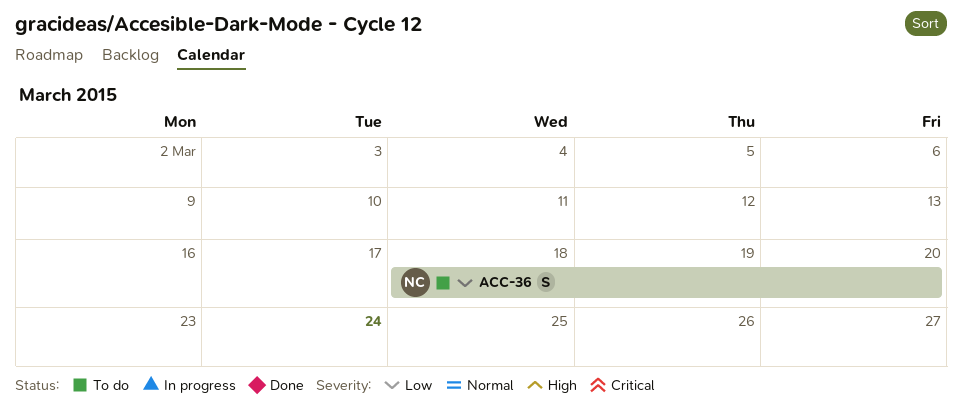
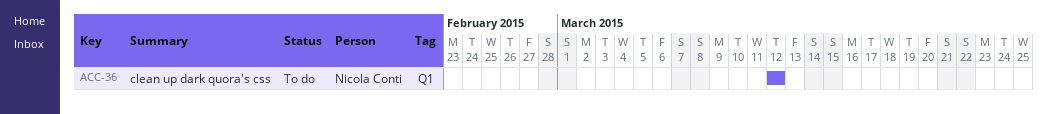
ACC-36, start: Mar 18 -> Mar 12
ACC-36, due: Mar 20 -> Mar 12

